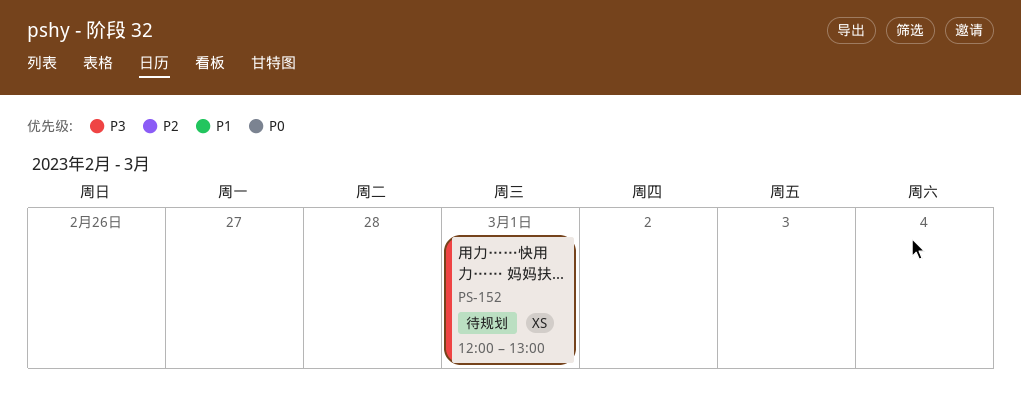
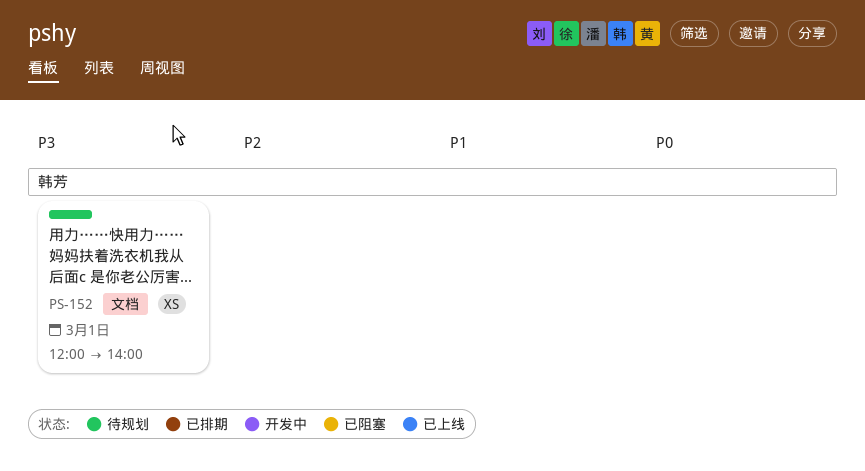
PS-152, ends: 13:00 -> 14:00

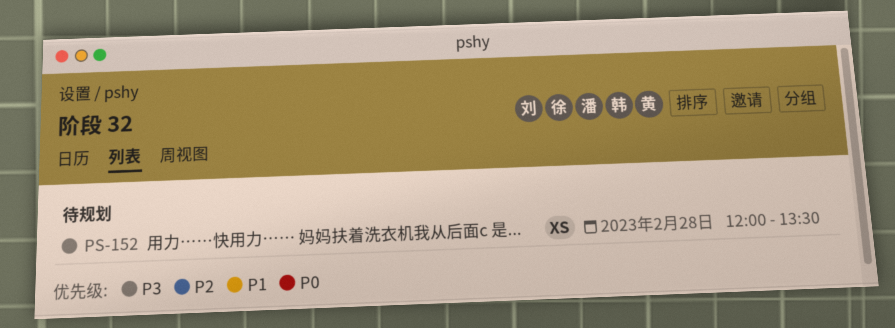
PS-152, day: Mar 1 -> Feb 28
PS-152, ends: 14:00 -> 13:30

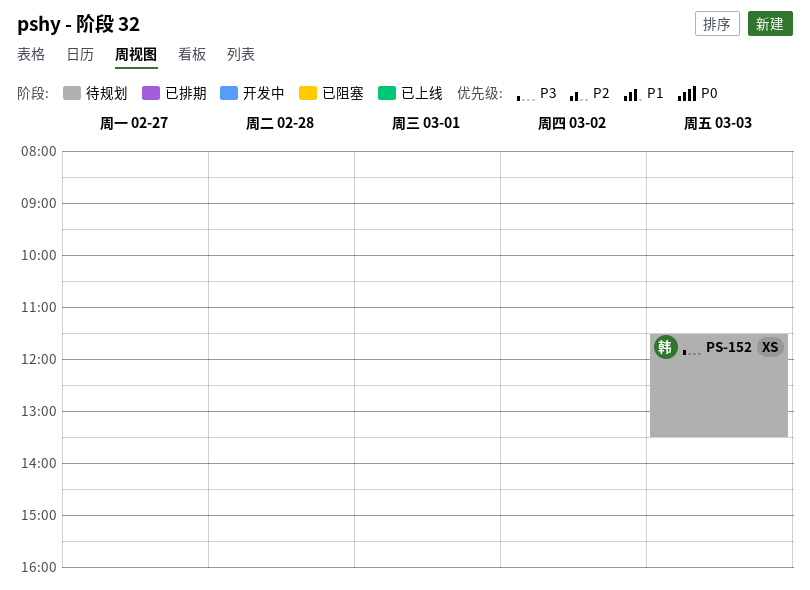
PS-152, day: Feb 28 -> Mar 3
PS-152, begins: 12:00 -> 11:30

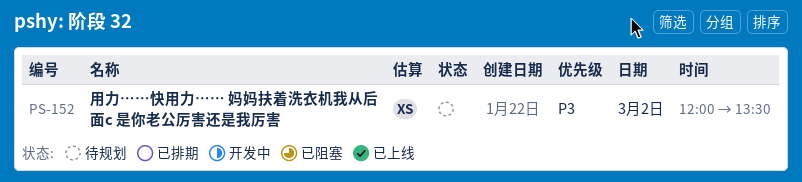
PS-152, day: Mar 3 -> Mar 2
PS-152, begins: 11:30 -> 12:00

